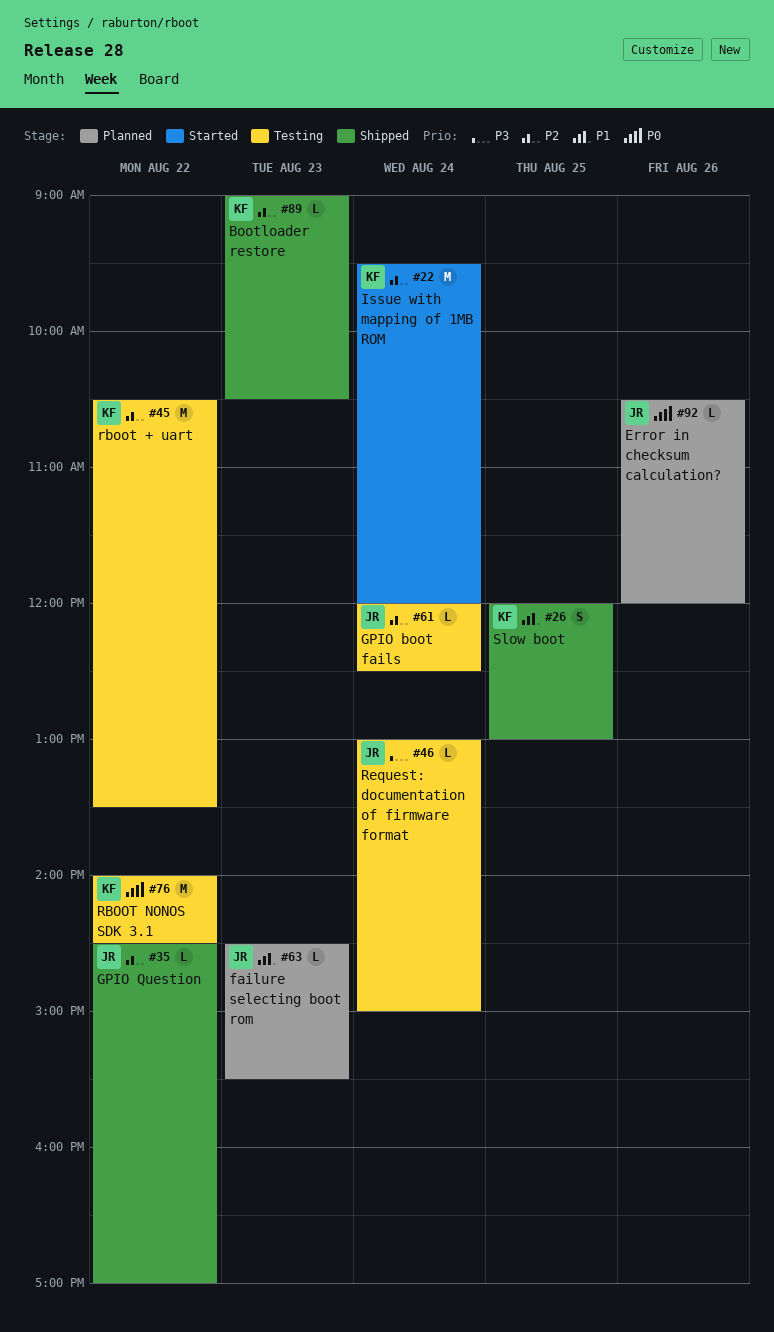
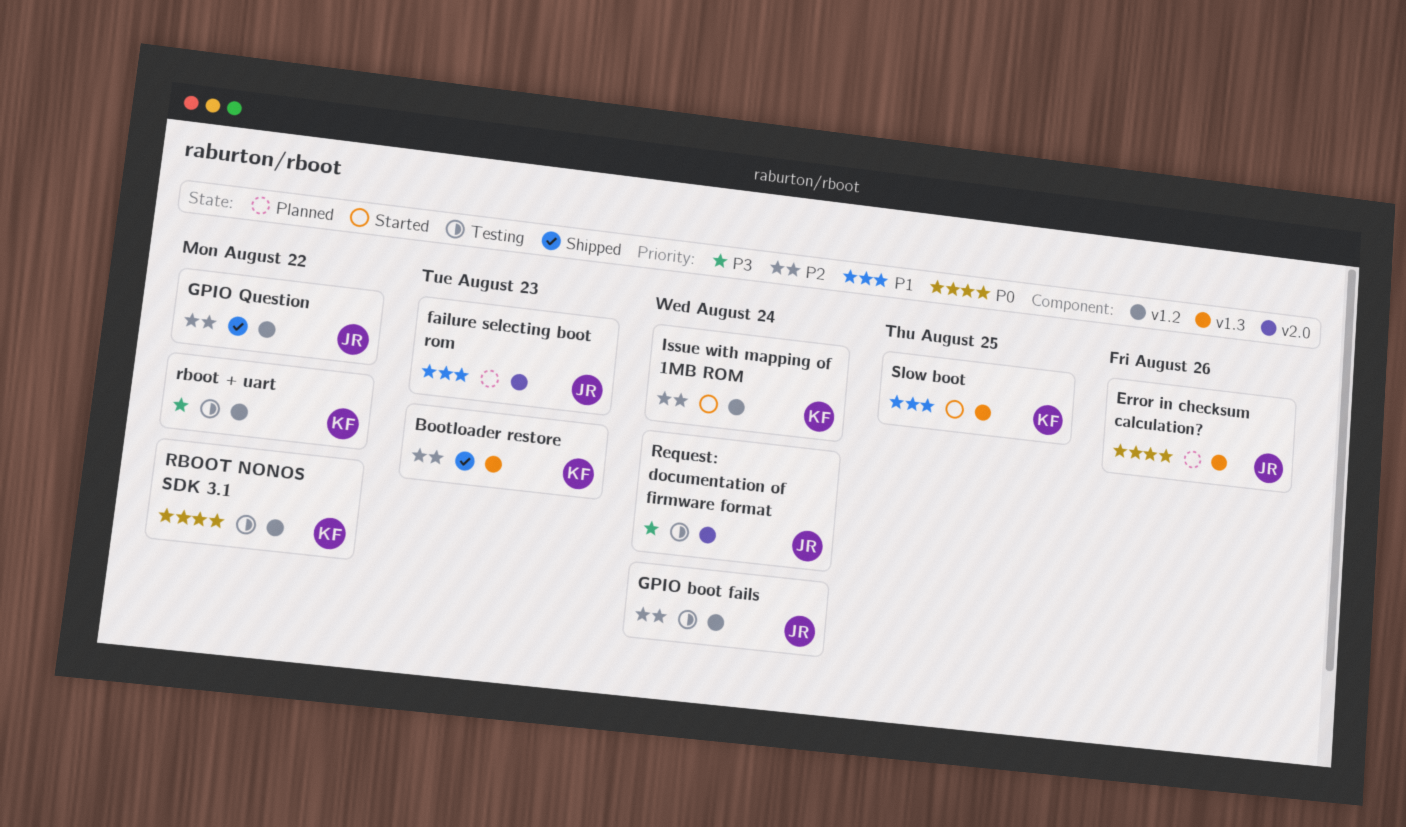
rboot + uart, priority: P2 -> P3
Slow boot, status: Shipped -> Started

